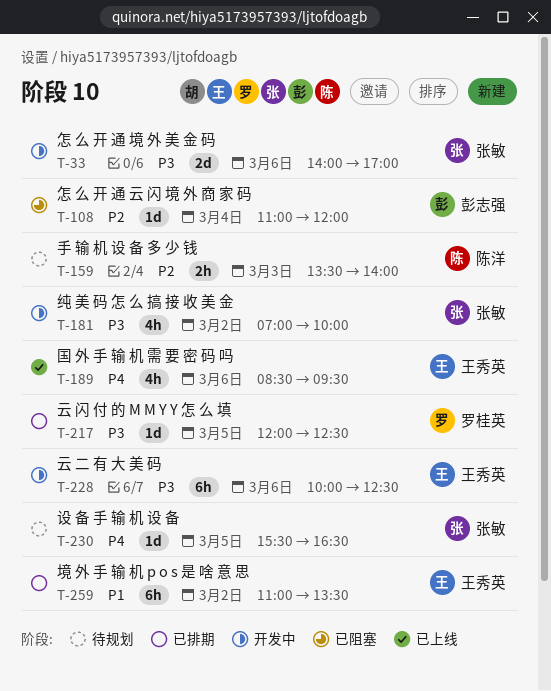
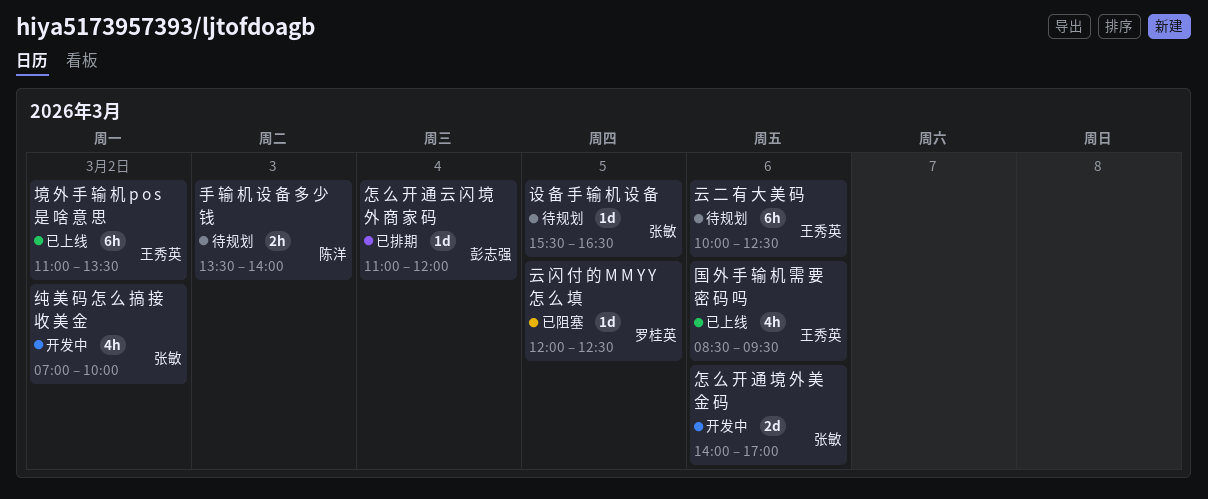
云 二 有 大 美 码, status: 开发中 -> 待规划
云 闪 付 的 M M Y Y 怎 么 填, status: 已排期 -> 已阻塞
境 外 手 输 机 p o s 是 啥 意 思, status: 已排期 -> 已上线
怎 么 开 通 云 闪 境 外 商 家 码, status: 已阻塞 -> 已排期

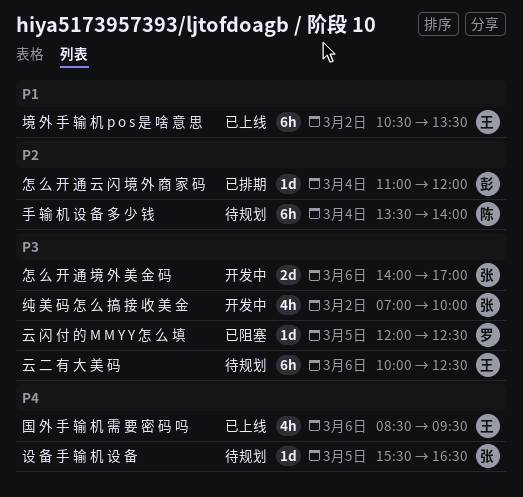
境 外 手 输 机 p o s 是 啥 意 思, begins: 11:00 -> 10:30
手 输 机 设 备 多 少 钱, estimate: 2h -> 6h
手 输 机 设 备 多 少 钱, day: Mar 3 -> Mar 4

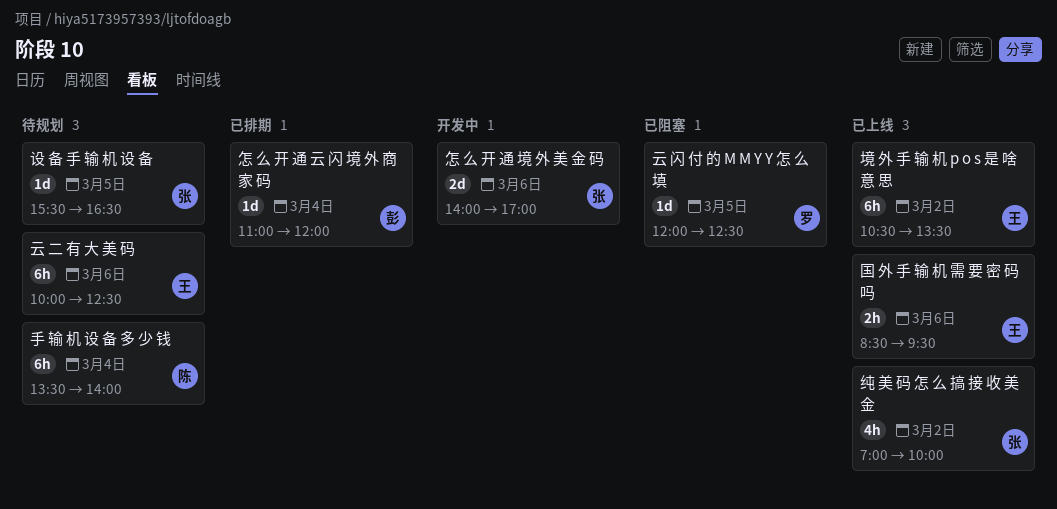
国 外 手 输 机 需 要 密 码 吗, estimate: 4h -> 2h
纯 美 码 怎 么 搞 接 收 美 金, status: 开发中 -> 已上线

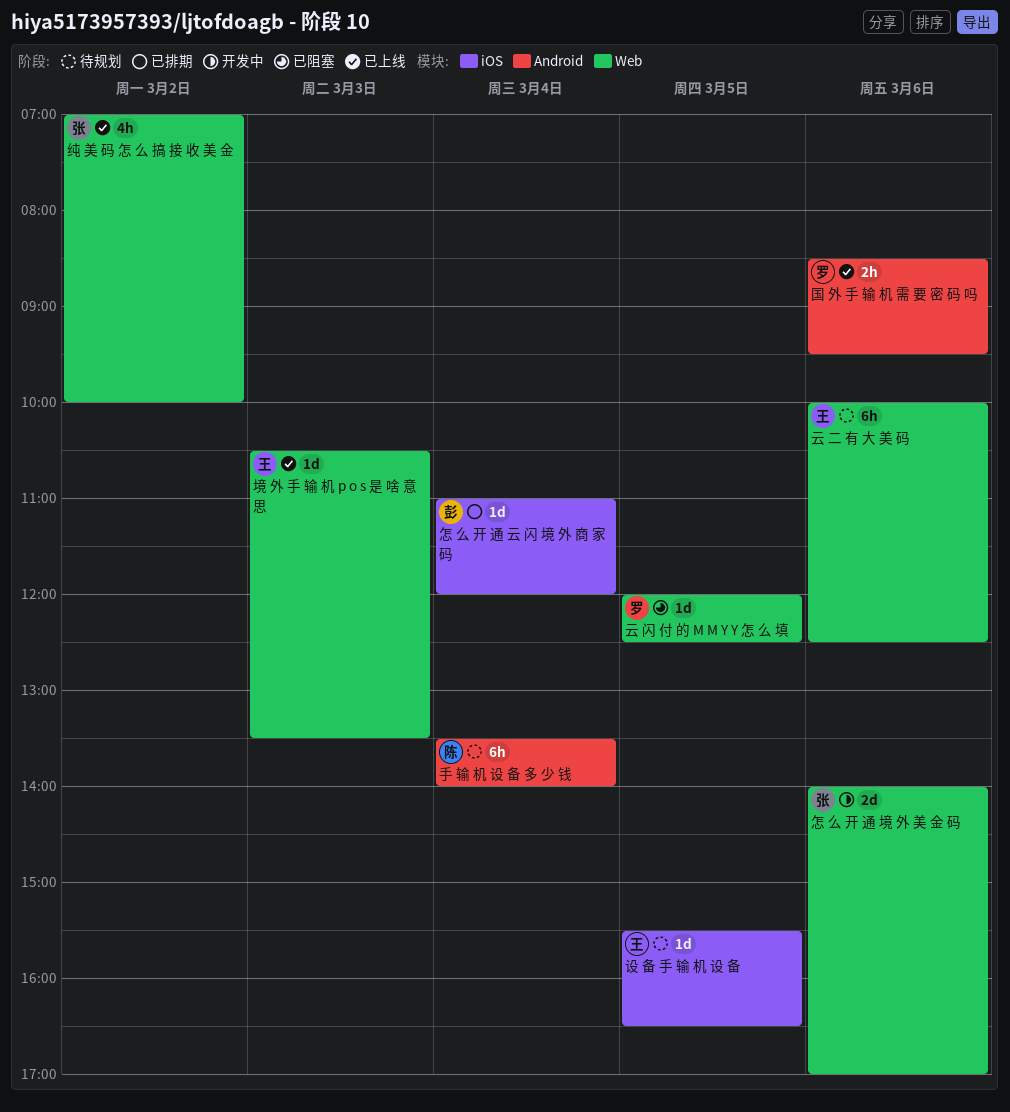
国 外 手 输 机 需 要 密 码 吗, owner: 王 -> 罗
境 外 手 输 机 p o s 是 啥 意 思, estimate: 6h -> 1d
境 外 手 输 机 p o s 是 啥 意 思, day: Mar 2 -> Mar 3
设 备 手 输 机 设 备, owner: 张 -> 王

